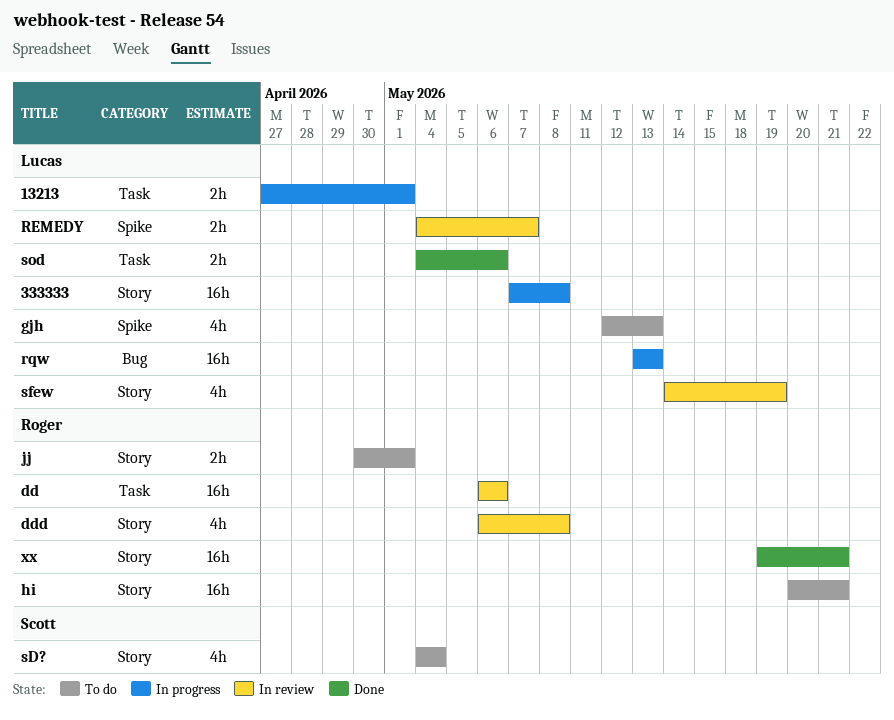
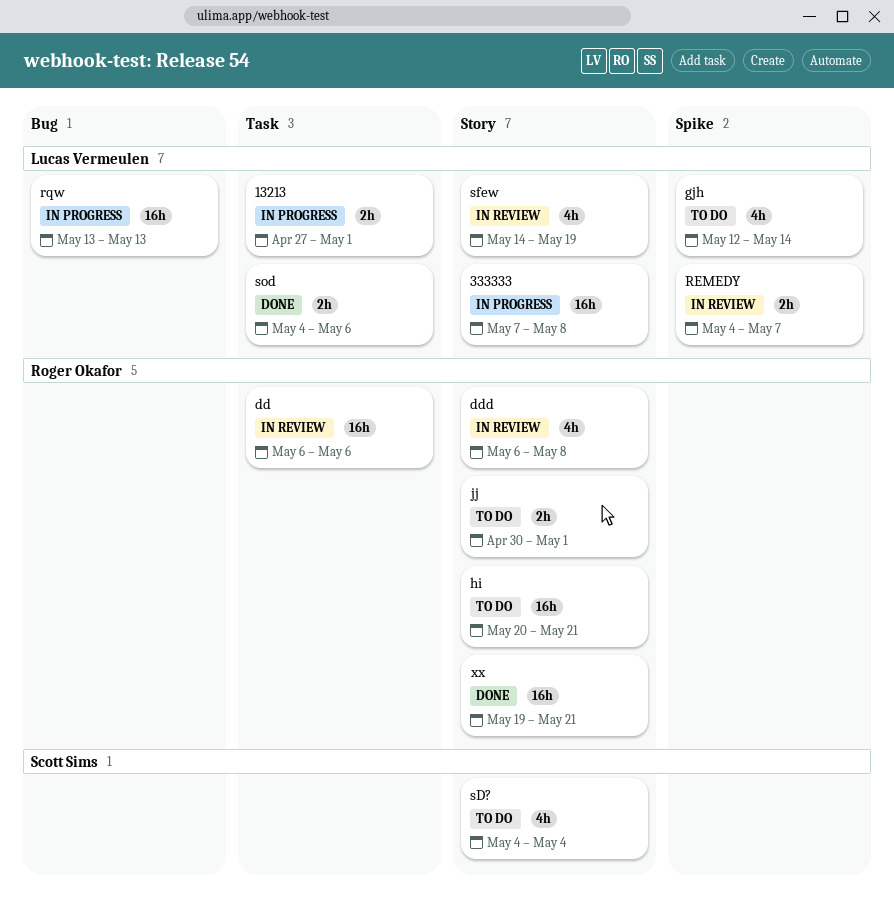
gjh, due: May 13 -> May 14

